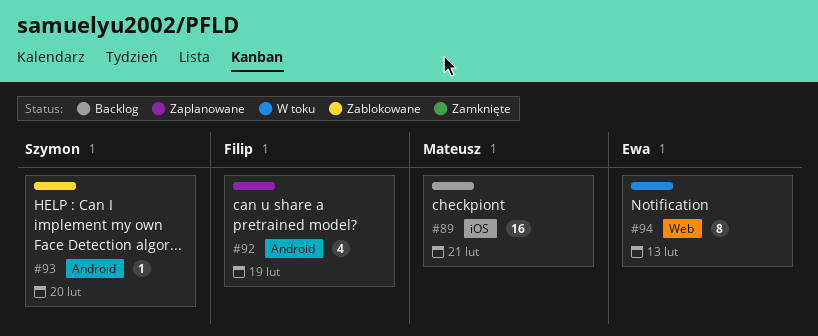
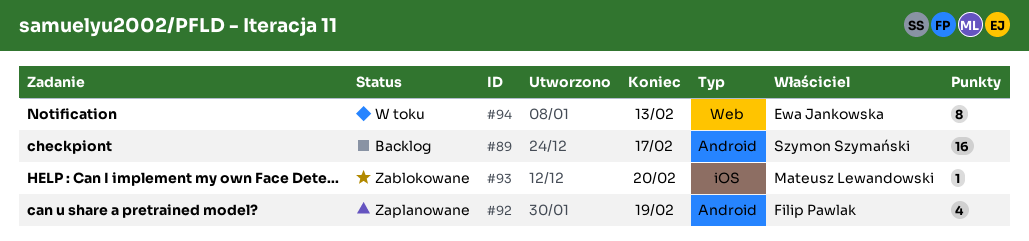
#89, owner: Mateusz Lewandowski -> Szymon Szymański
#89, label: iOS -> Android
#89, due: Feb 21 -> Feb 17
#93, owner: Szymon Szymański -> Mateusz Lewandowski
#93, label: Android -> iOS

